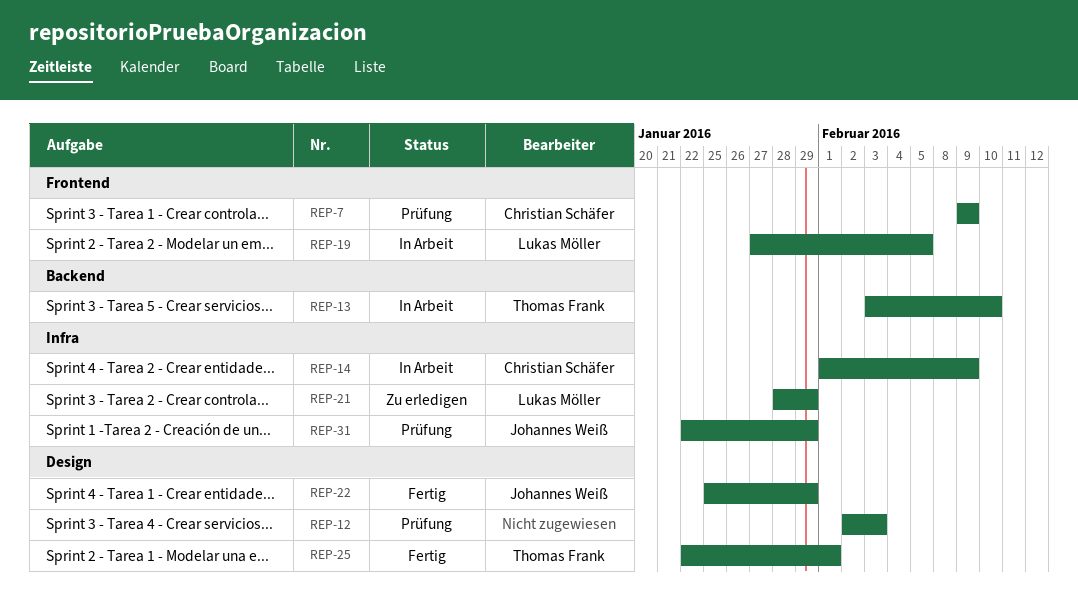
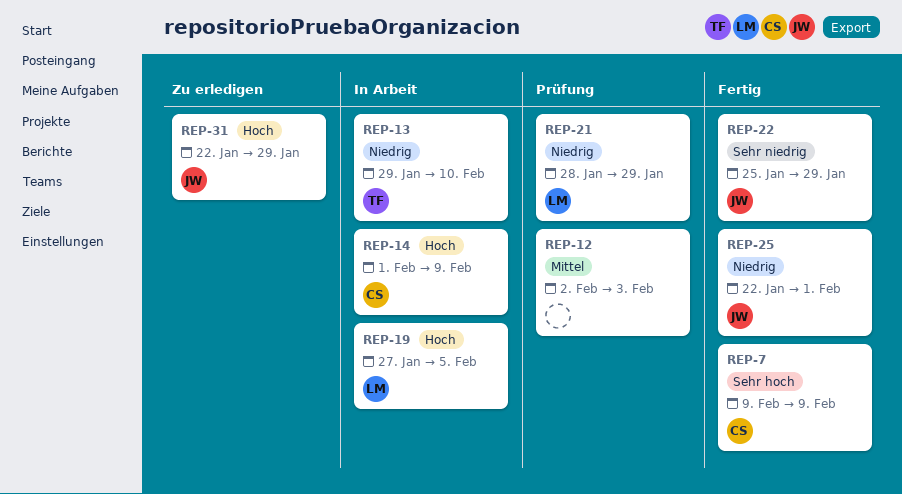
REP-7, status: Prüfung -> Fertig
REP-13, start: Feb 3 -> Jan 29
REP-21, status: Zu erledigen -> Prüfung
REP-25, owner: Thomas Frank -> Johannes Weiß
REP-31, status: Prüfung -> Zu erledigen

